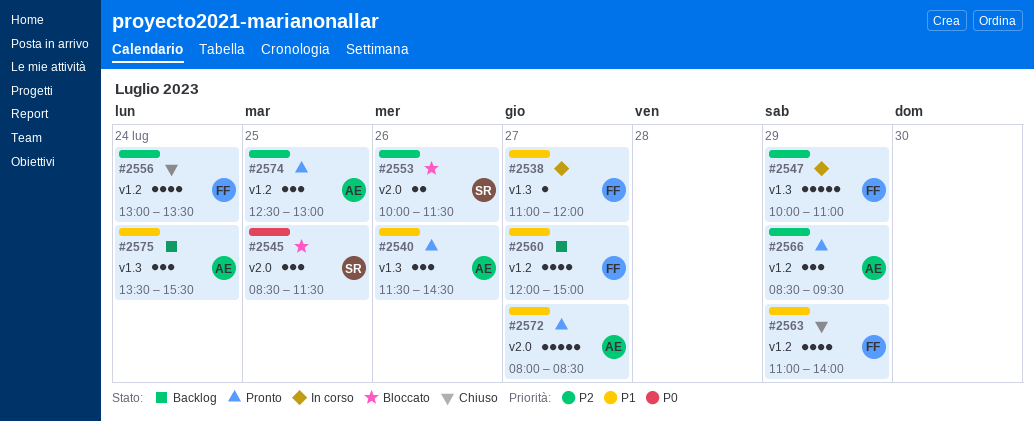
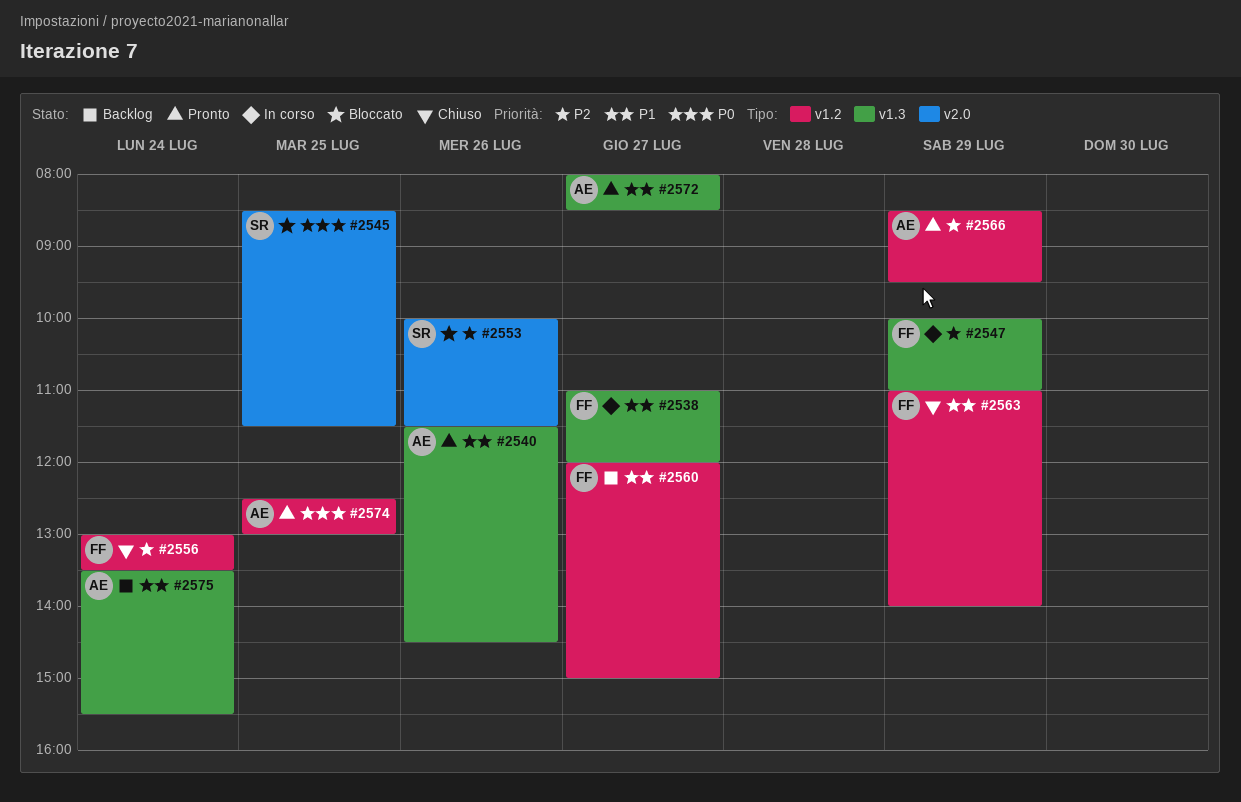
#2572, label: v2.0 -> v1.3
#2574, priority: P2 -> P0

